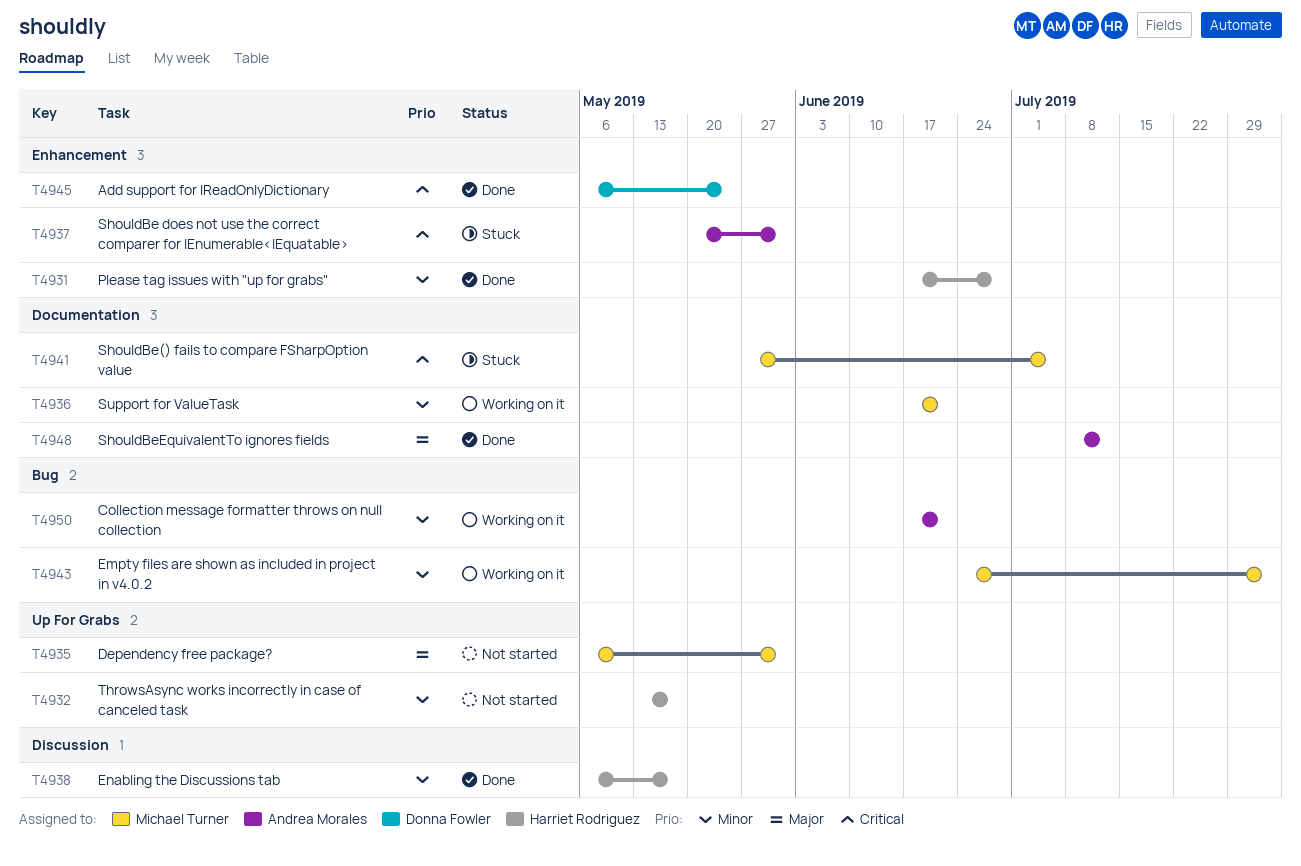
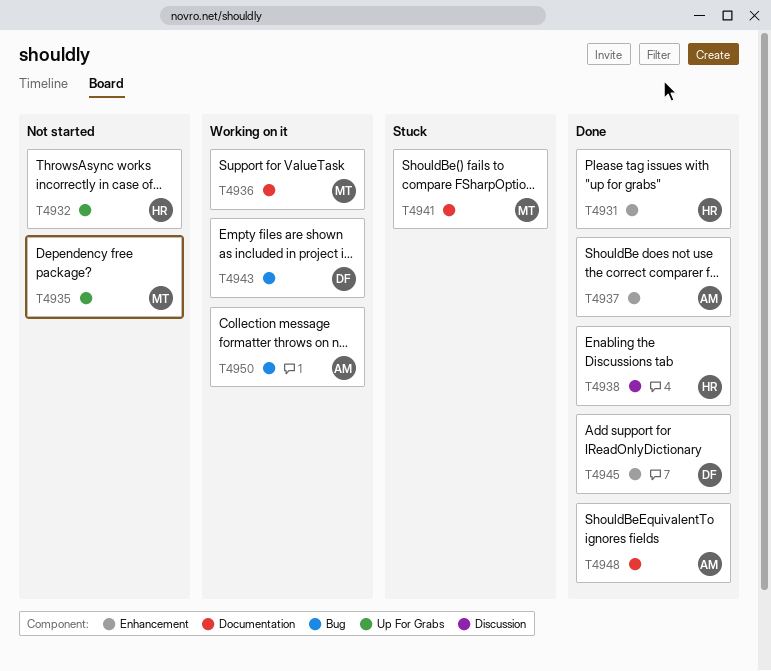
T4937, status: Stuck -> Done
T4943, owner: Michael Turner -> Donna Fowler

